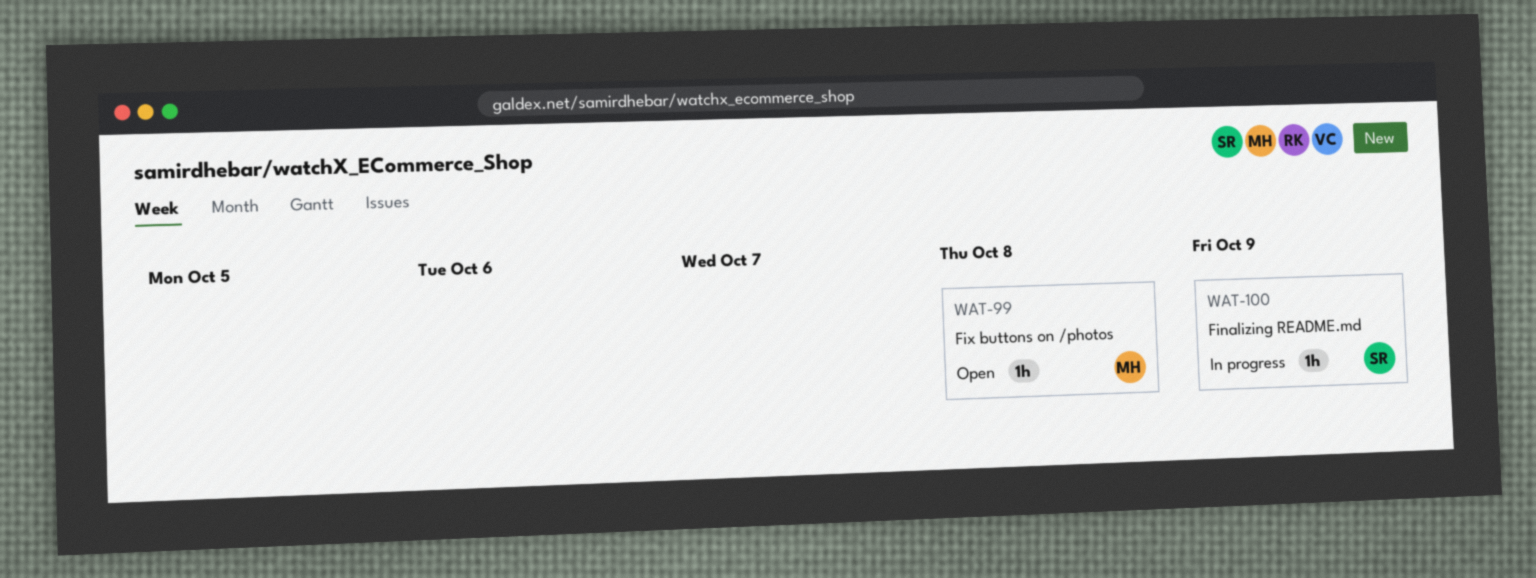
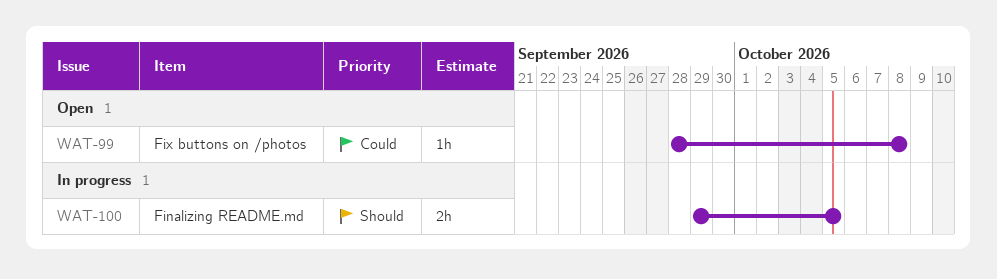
WAT-100, estimate: 1h -> 2h
WAT-100, due: Oct 9 -> Oct 5

